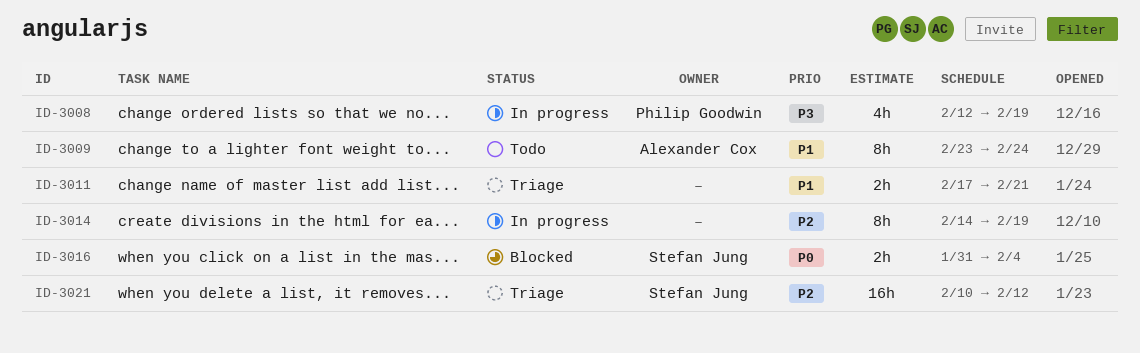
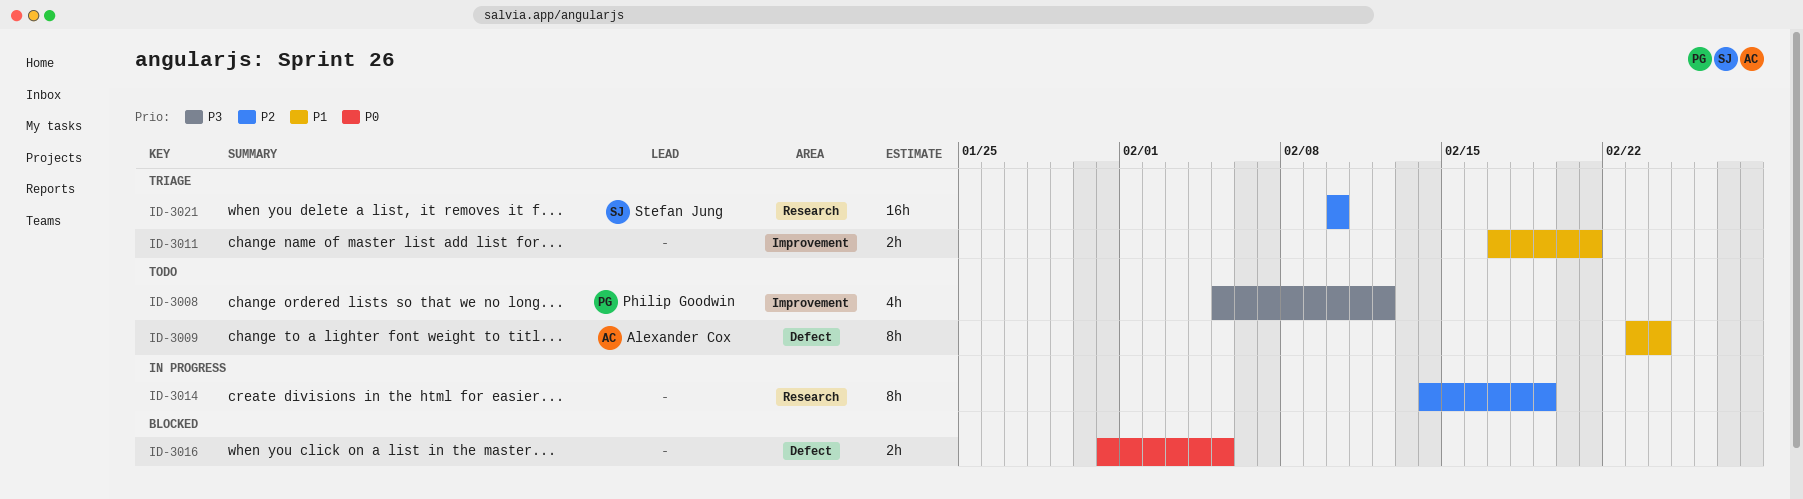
ID-3008, status: In progress -> Todo
ID-3008, start: Feb 12 -> Feb 5
ID-3008, due: Feb 19 -> Feb 12
ID-3016, owner: Stefan Jung -> none
ID-3016, due: Feb 4 -> Feb 5
ID-3021, due: Feb 12 -> Feb 10

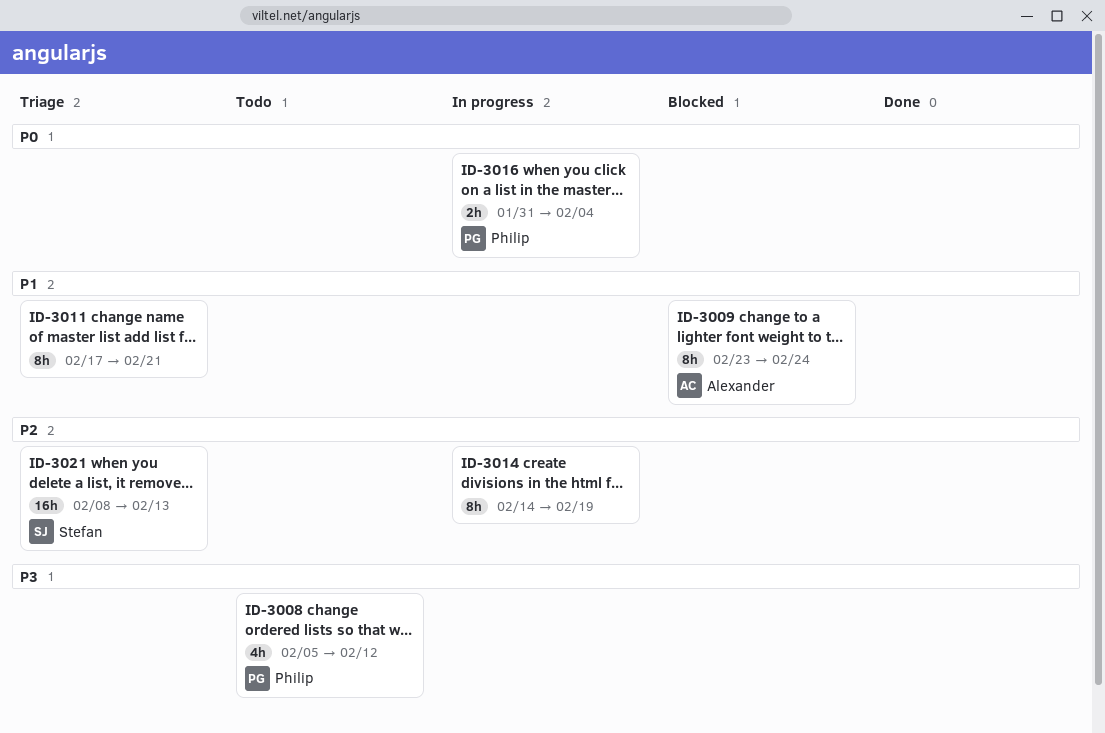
ID-3009, status: Todo -> Blocked
ID-3011, estimate: 2h -> 8h
ID-3016, status: Blocked -> In progress
ID-3016, owner: none -> Philip Goodwin
ID-3016, due: Feb 5 -> Feb 4
ID-3021, start: Feb 10 -> Feb 8
ID-3021, due: Feb 10 -> Feb 13

